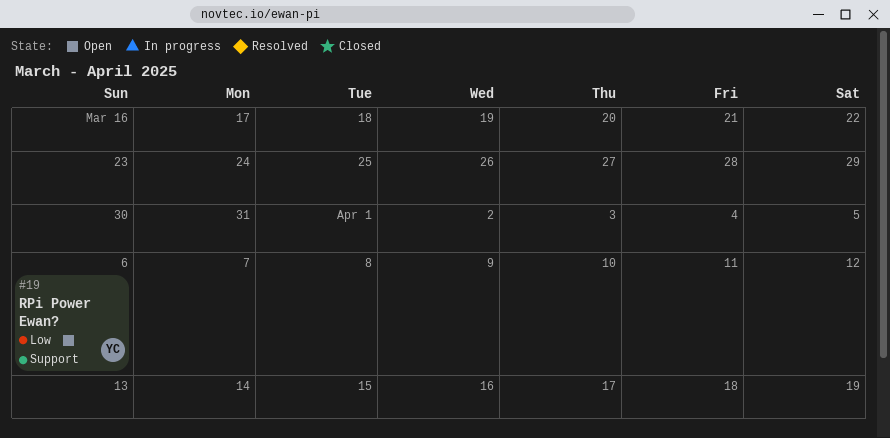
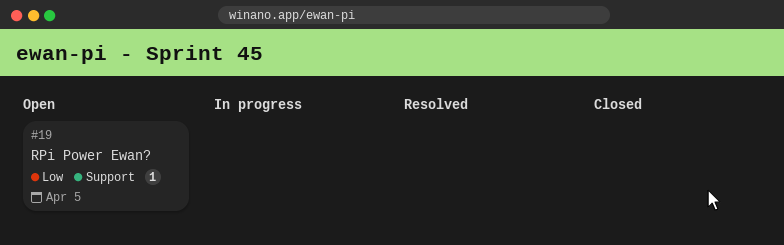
#19, due: Apr 6 -> Apr 5

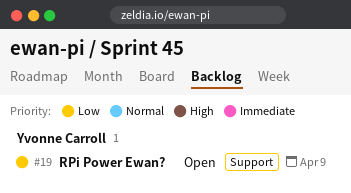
#19, due: Apr 5 -> Apr 9

